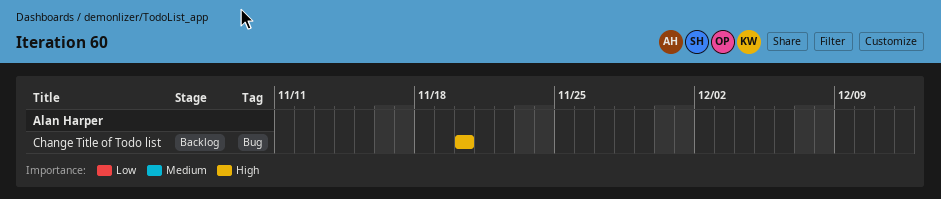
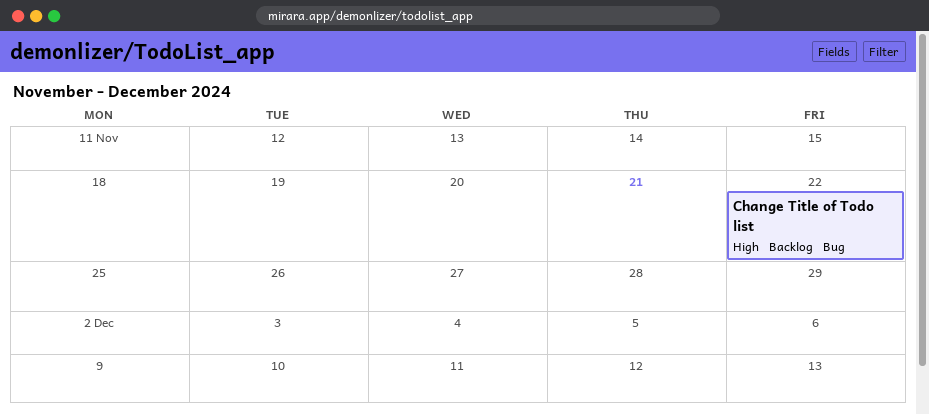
Change Title of Todo list, due: Nov 20 -> Nov 22

